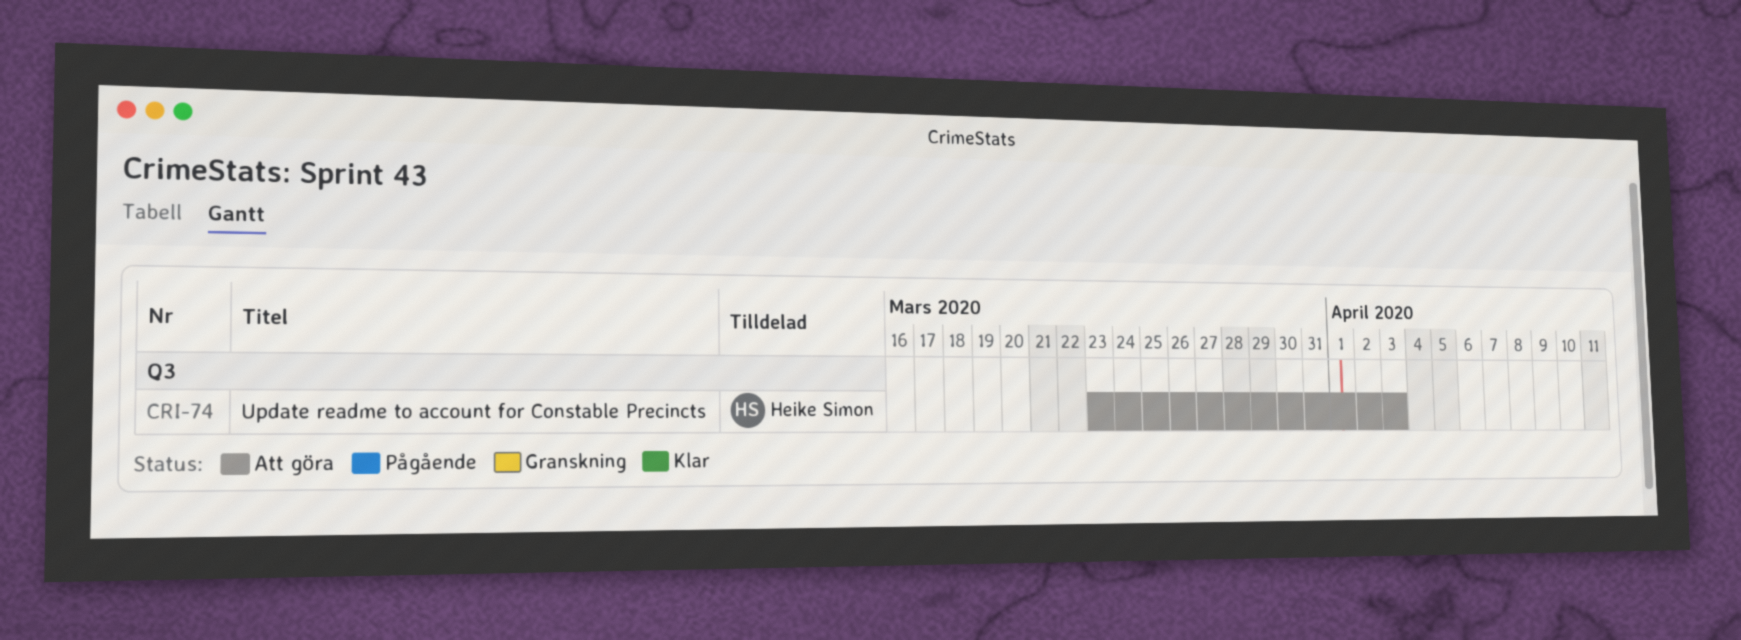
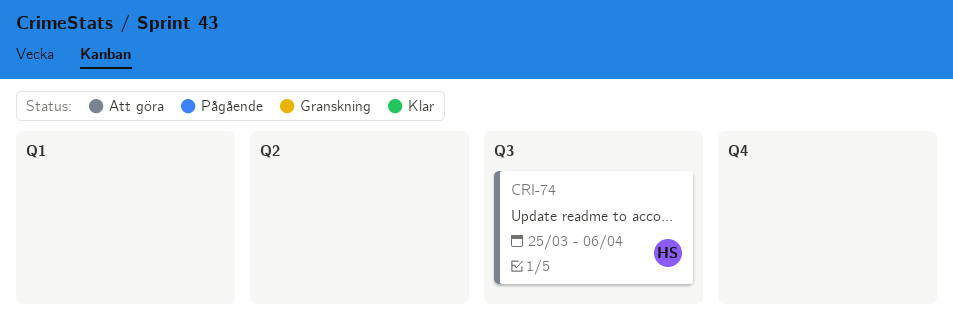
CRI-74, start: Mar 23 -> Mar 25
CRI-74, due: Apr 3 -> Apr 6

